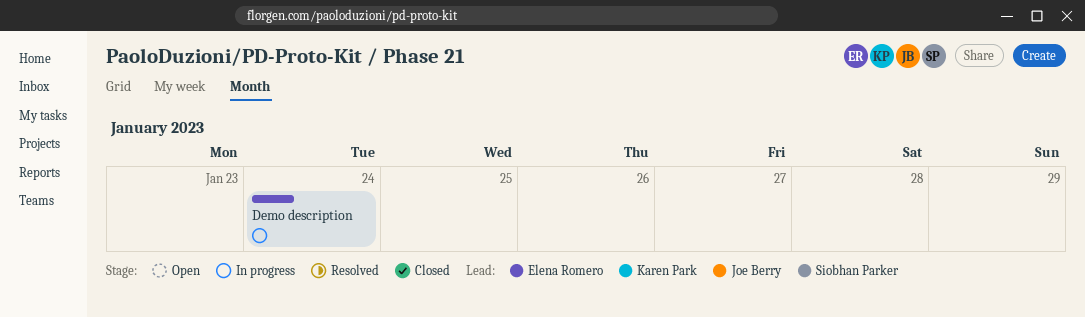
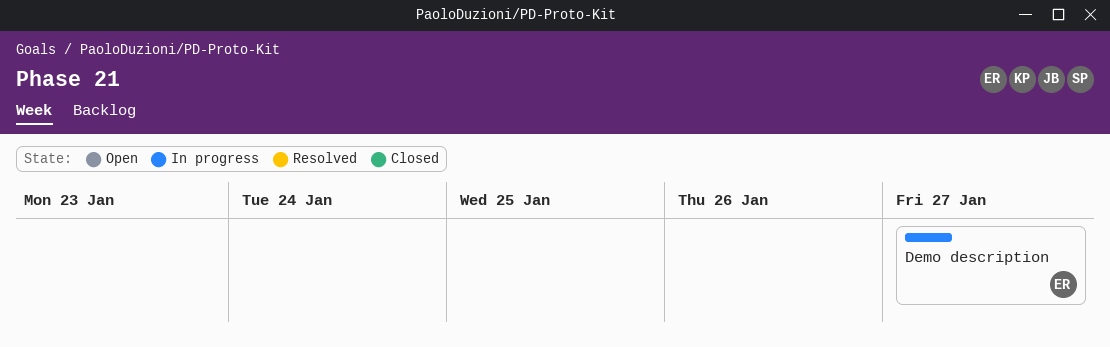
Demo description, due: Jan 24 -> Jan 27

